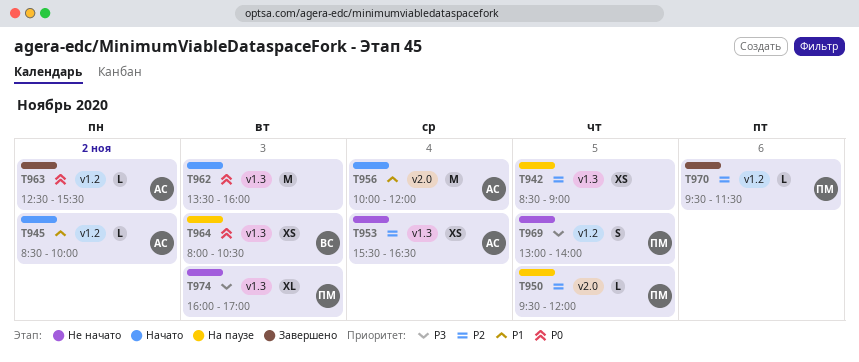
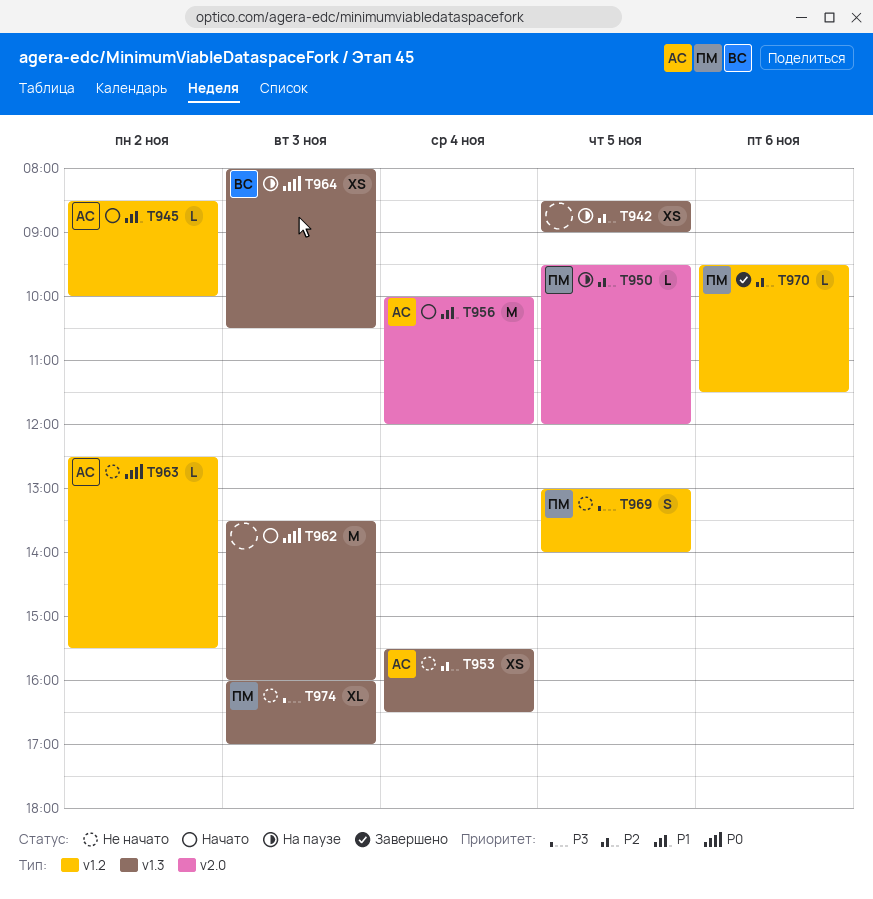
T963, status: Завершено -> Не начато

